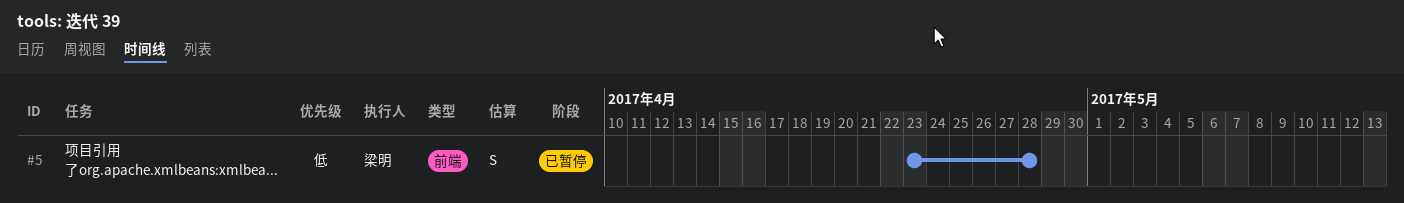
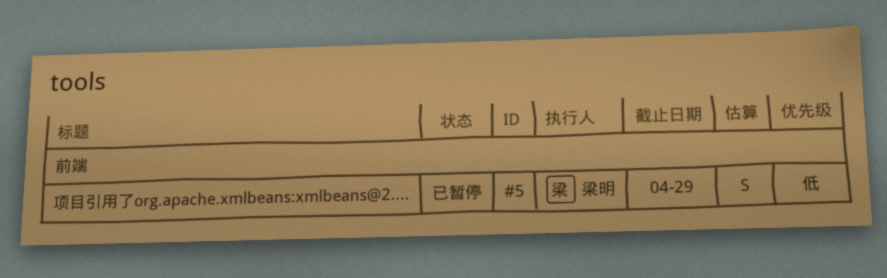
#5, due: Apr 28 -> Apr 29

